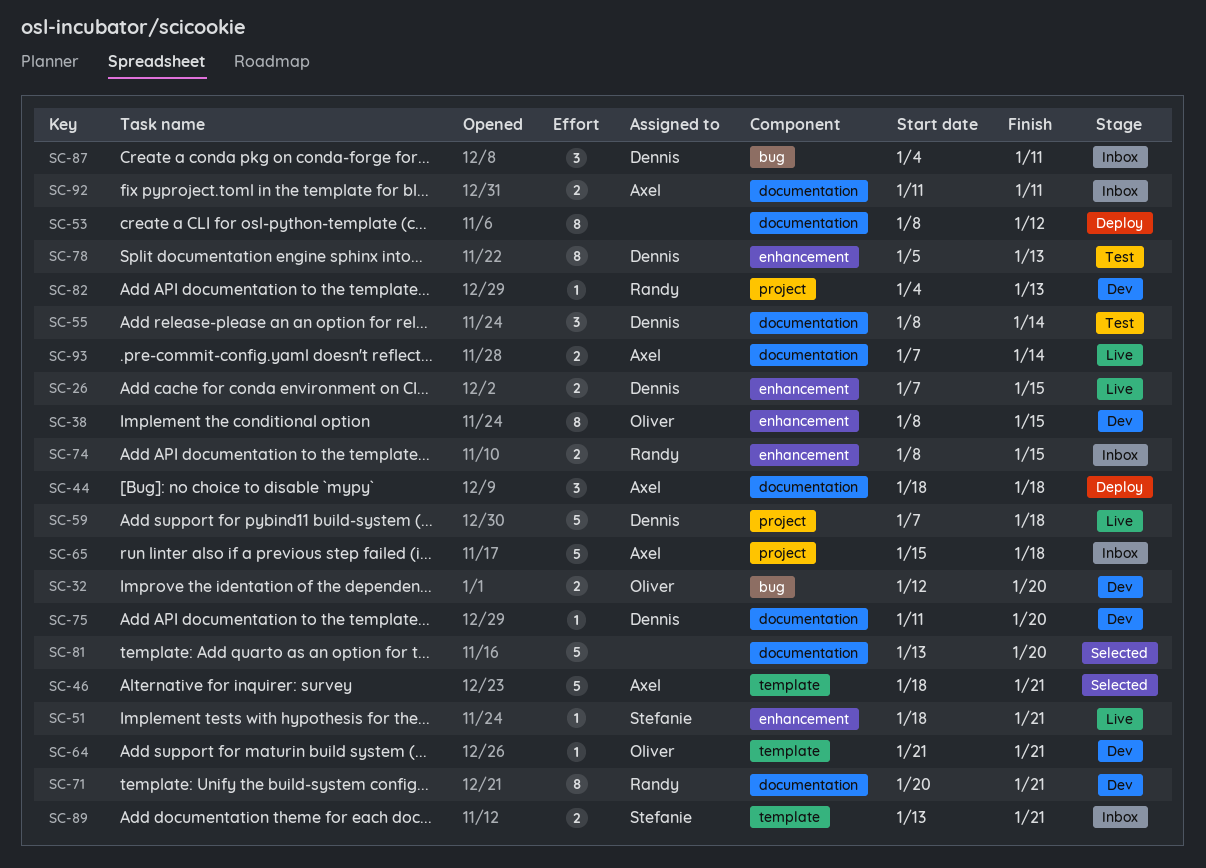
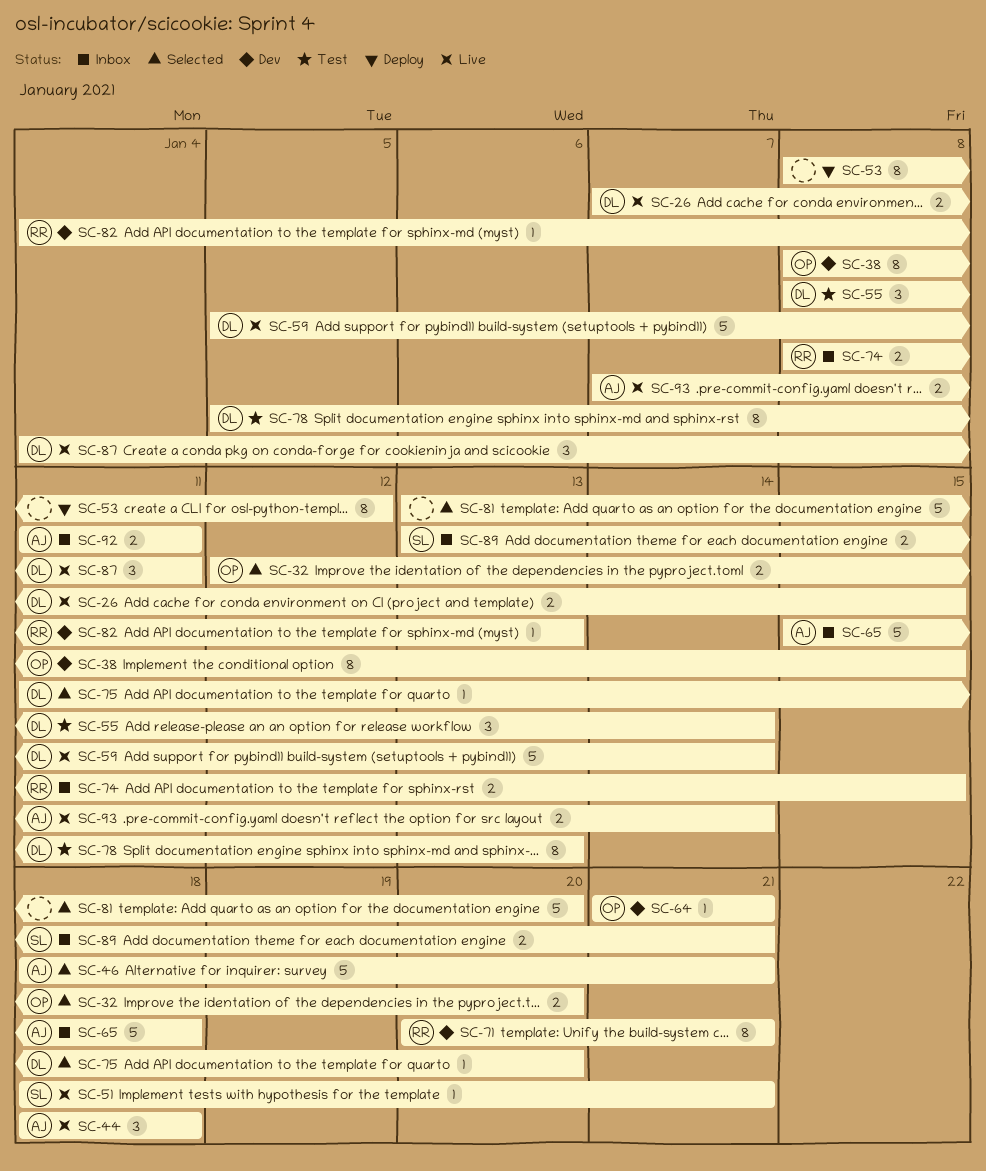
SC-32, status: Dev -> Selected
SC-44, status: Deploy -> Live
SC-59, start: Jan 7 -> Jan 5
SC-59, due: Jan 18 -> Jan 14
SC-75, status: Dev -> Selected
SC-87, status: Inbox -> Live

